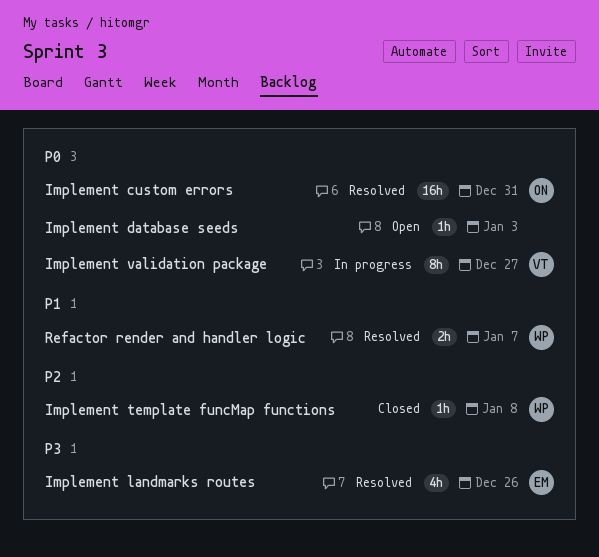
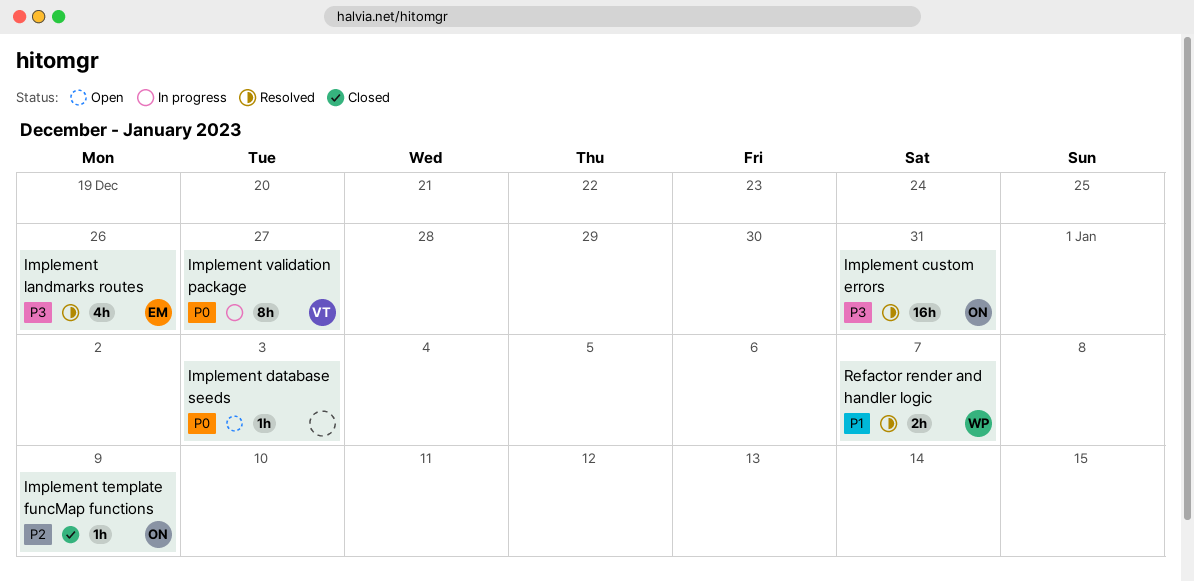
Implement custom errors, priority: P0 -> P3
Implement template funcMap functions, owner: WP -> ON
Implement template funcMap functions, due: Jan 8 -> Jan 9

